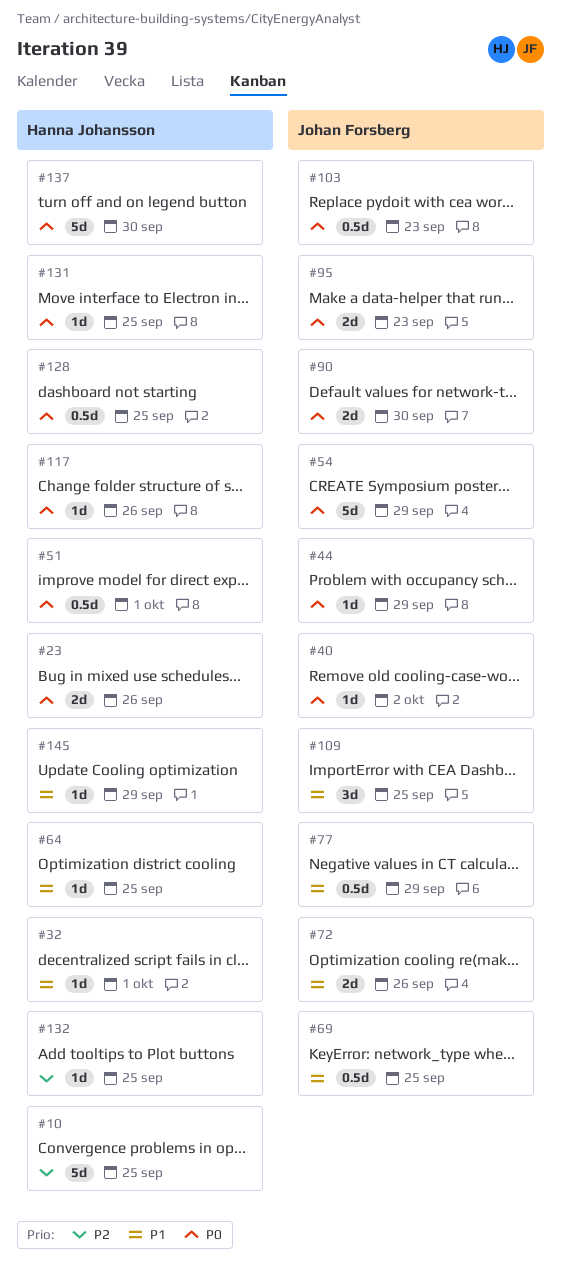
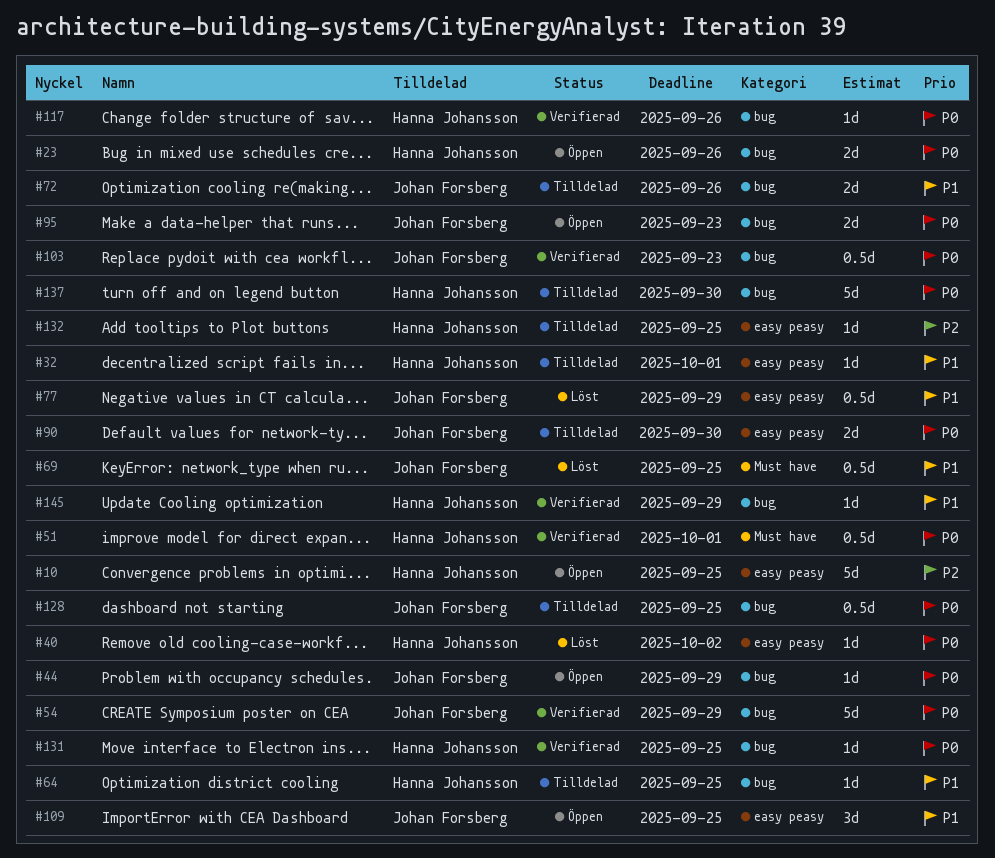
#40, owner: Johan Forsberg -> Hanna Johansson
#128, owner: Hanna Johansson -> Johan Forsberg

